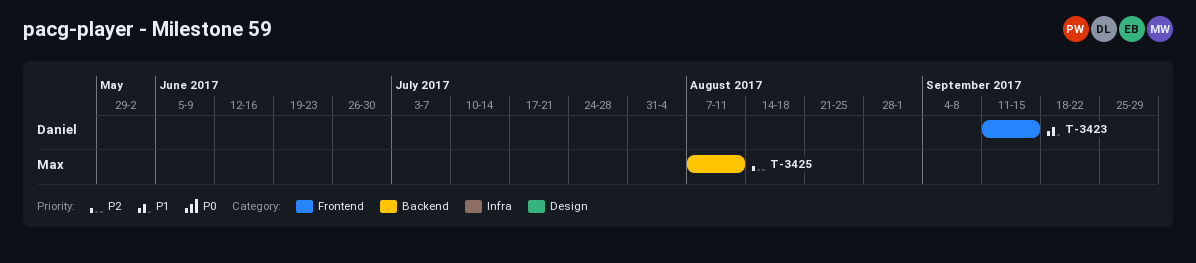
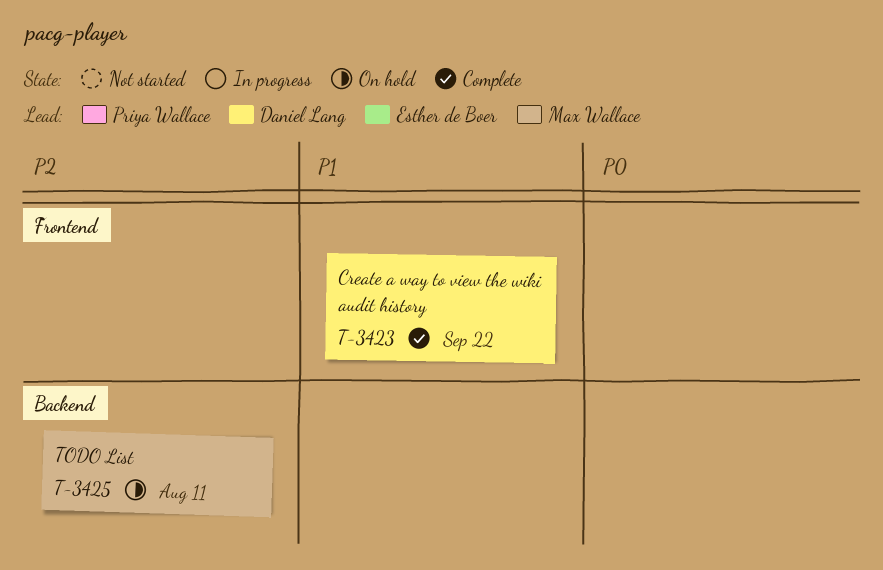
T-3423, due: Sep 15 -> Sep 22

